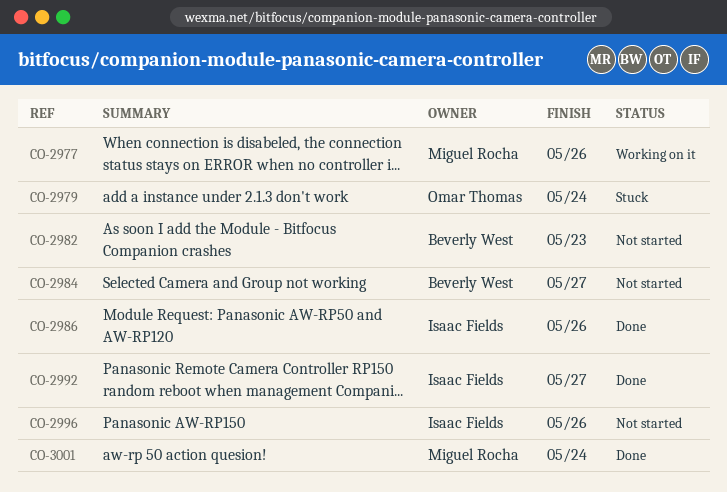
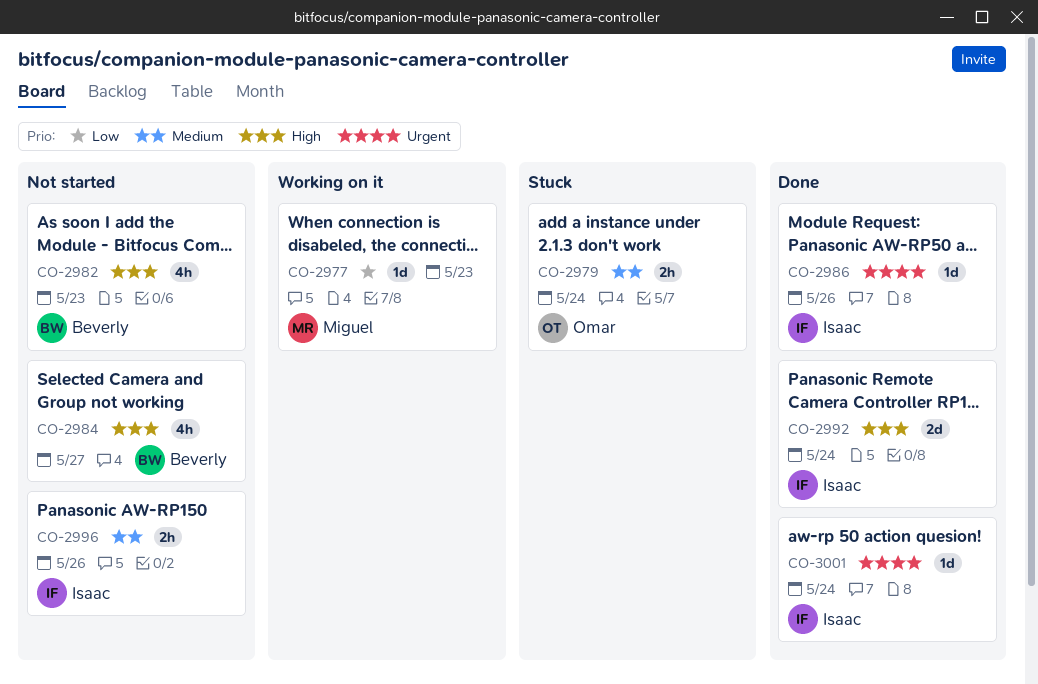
CO-2977, due: May 26 -> May 23
CO-2992, due: May 27 -> May 24
CO-3001, owner: Miguel Rocha -> Isaac Fields

